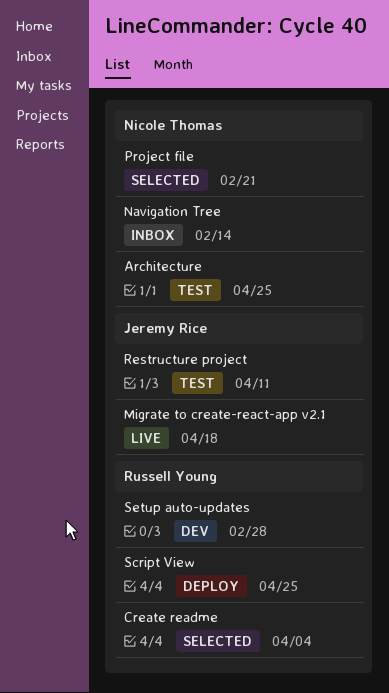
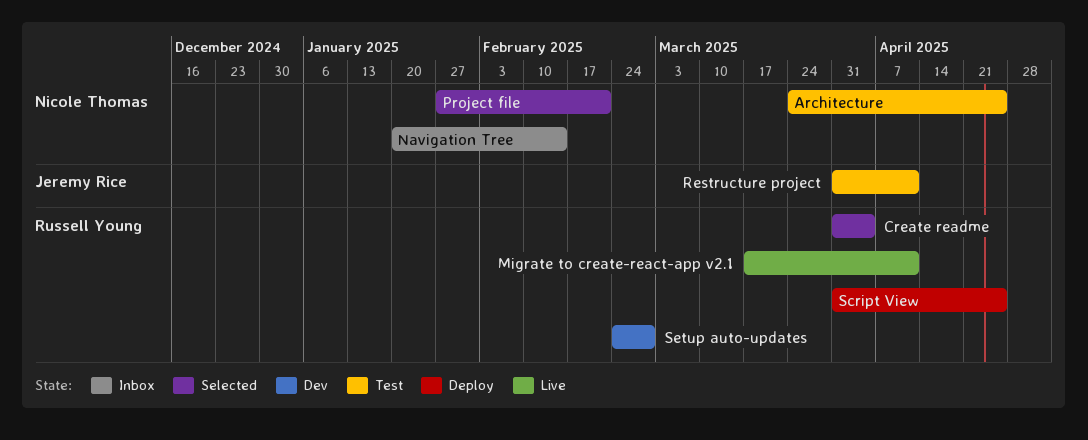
Migrate to create-react-app v2.1, owner: Jeremy Rice -> Russell Young
Migrate to create-react-app v2.1, due: Apr 18 -> Apr 11

